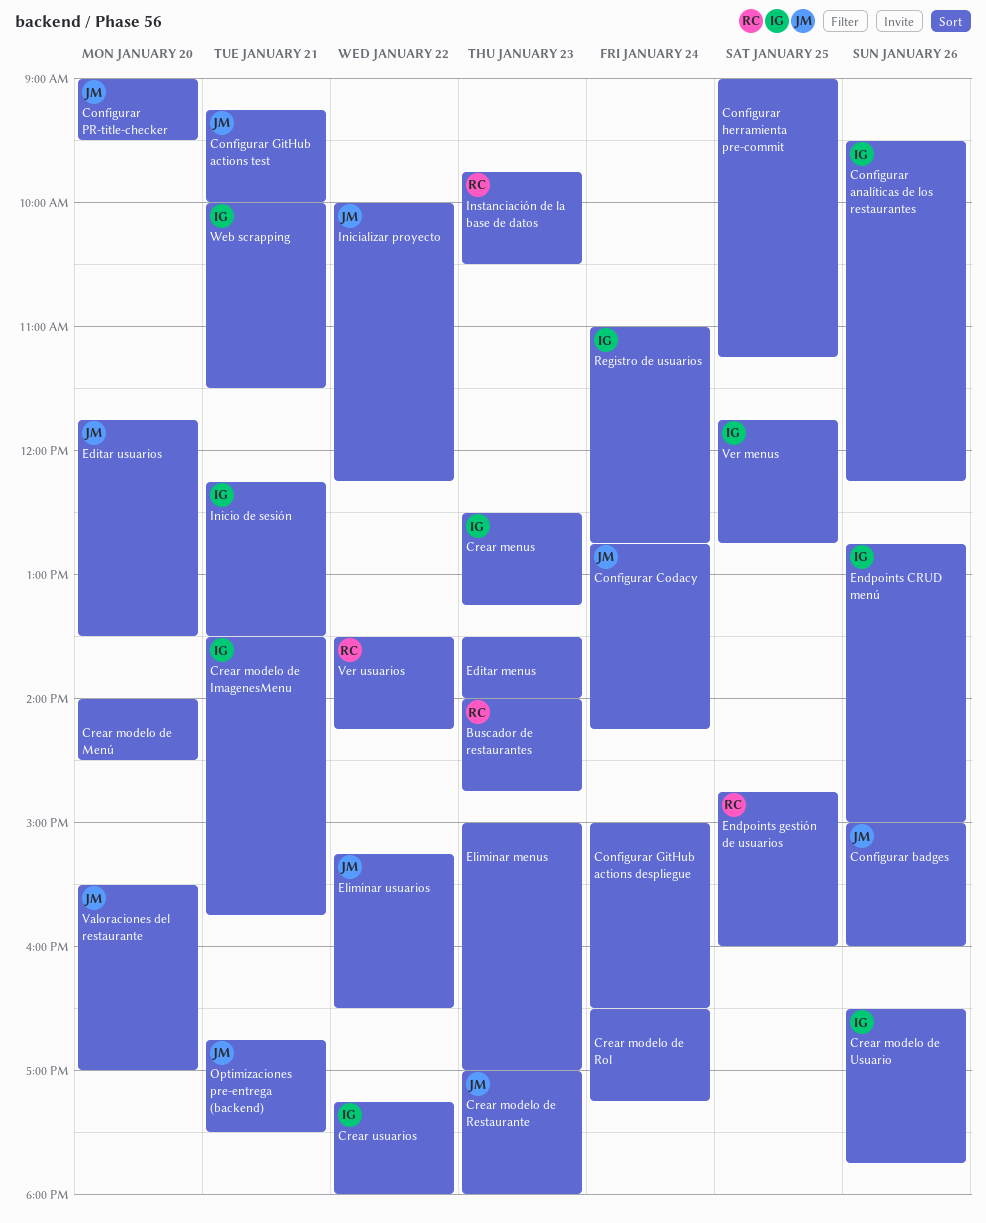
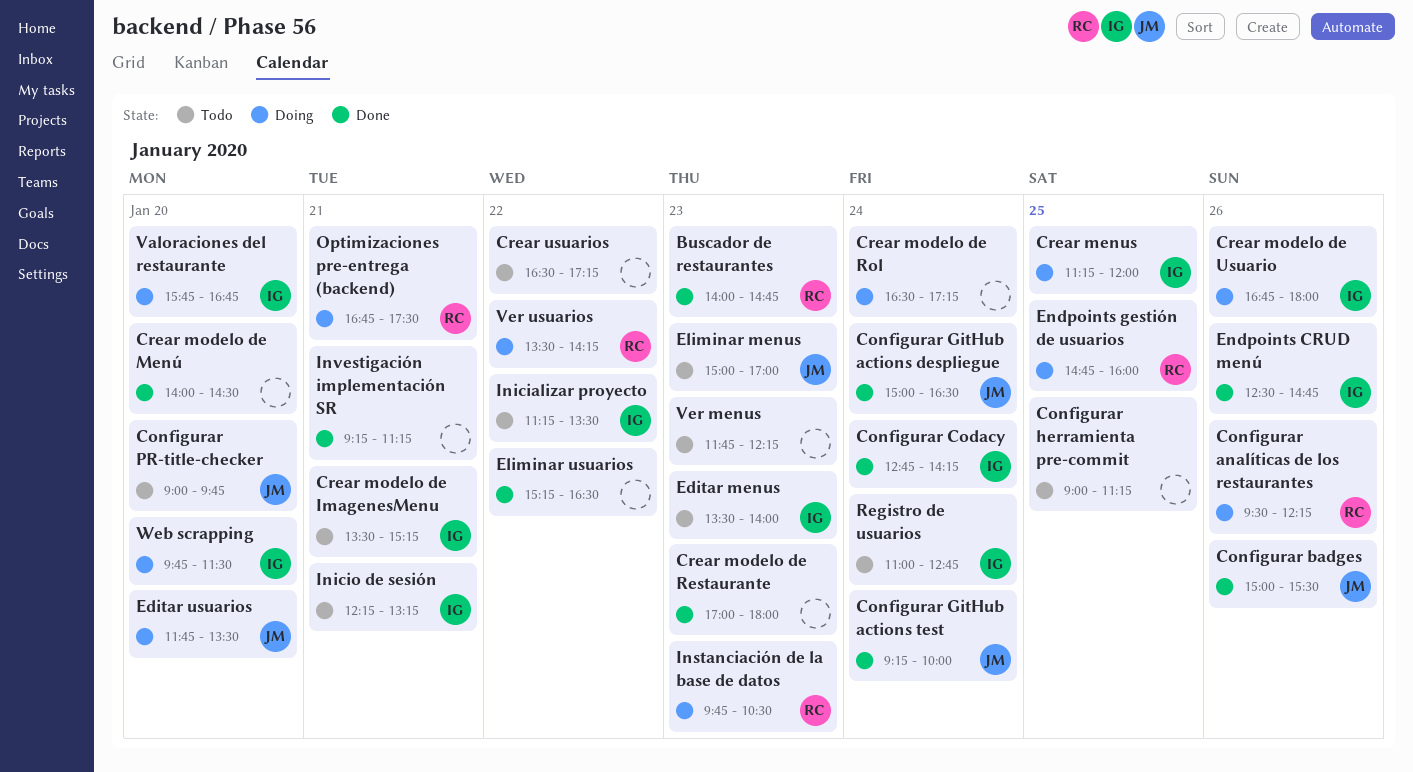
Configurar analíticas de los restaurantes, owner: IG -> RC
Configurar badges, ends: 16:00 -> 15:30
Configurar Codacy, owner: JM -> IG
Configurar GitHub actions despliegue, owner: none -> JM
Configurar GitHub actions test, day: Jan 21 -> Jan 24
Configurar PR-title-checker, ends: 09:30 -> 09:45
Crear menus, day: Jan 23 -> Jan 25
Crear menus, begins: 12:30 -> 11:15
Crear menus, ends: 13:15 -> 12:00
Crear modelo de ImagenesMenu, ends: 15:45 -> 15:15
Crear modelo de Restaurante, owner: JM -> none
Crear modelo de Usuario, begins: 16:30 -> 16:45
Crear modelo de Usuario, ends: 17:45 -> 18:00
Crear usuarios, owner: IG -> none
Crear usuarios, begins: 17:15 -> 16:30
Crear usuarios, ends: 18:00 -> 17:15
Editar menus, owner: none -> IG
Eliminar menus, owner: none -> JM
Eliminar usuarios, owner: JM -> none
Endpoints CRUD menú, begins: 12:45 -> 12:30
Endpoints CRUD menú, ends: 15:00 -> 14:45
Inicializar proyecto, owner: JM -> IG
Inicializar proyecto, begins: 10:00 -> 11:15
Inicializar proyecto, ends: 12:15 -> 13:30
Inicio de sesión, ends: 13:30 -> 13:15
Investigación implementación SR: none -> present
Optimizaciones pre-entrega (backend), owner: JM -> RC
Valoraciones del restaurante, owner: JM -> IG
Valoraciones del restaurante, begins: 15:30 -> 15:45
Valoraciones del restaurante, ends: 17:00 -> 16:45
Ver menus, owner: IG -> none
Ver menus, day: Jan 25 -> Jan 23
Ver menus, ends: 12:45 -> 12:15
Web scrapping, day: Jan 21 -> Jan 20
Web scrapping, begins: 10:00 -> 09:45

